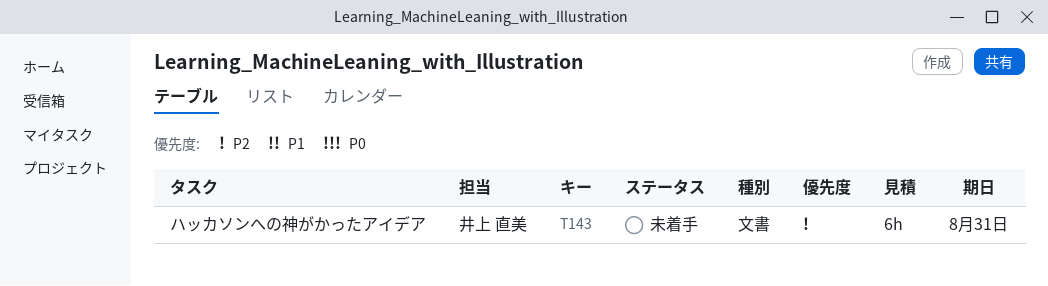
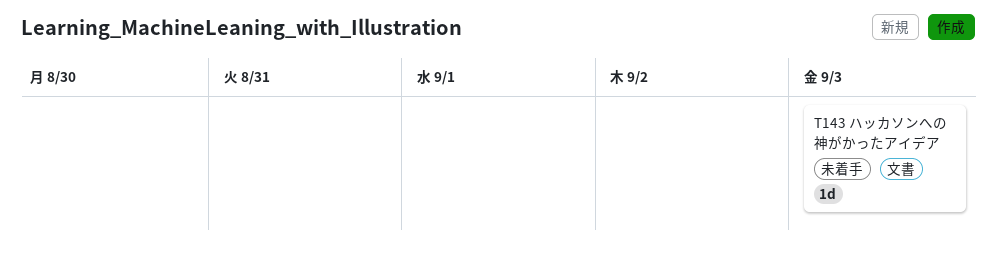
T143, estimate: 6h -> 1d
T143, due: Aug 31 -> Sep 3

